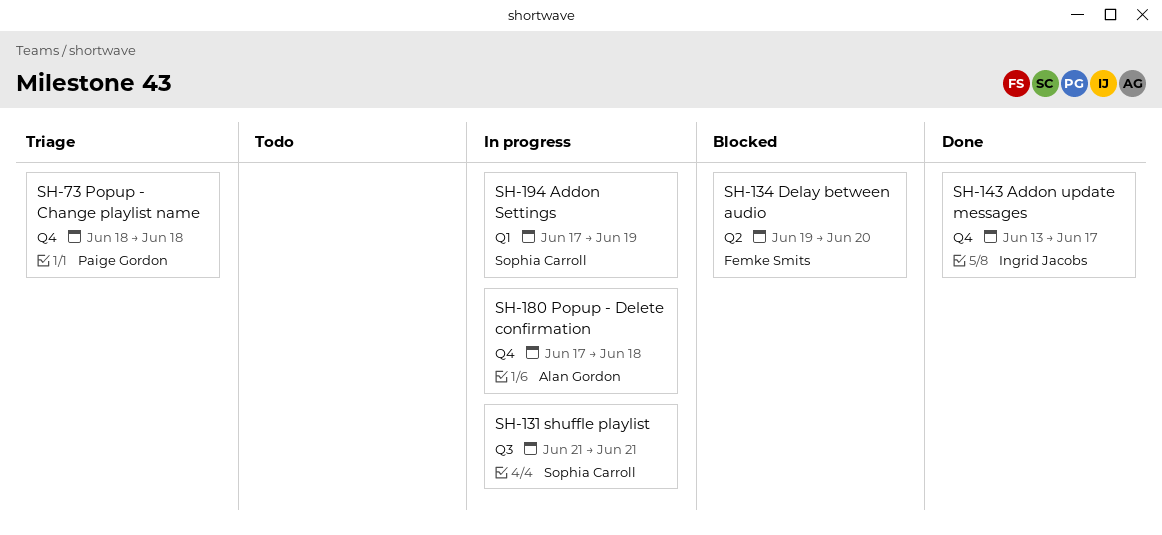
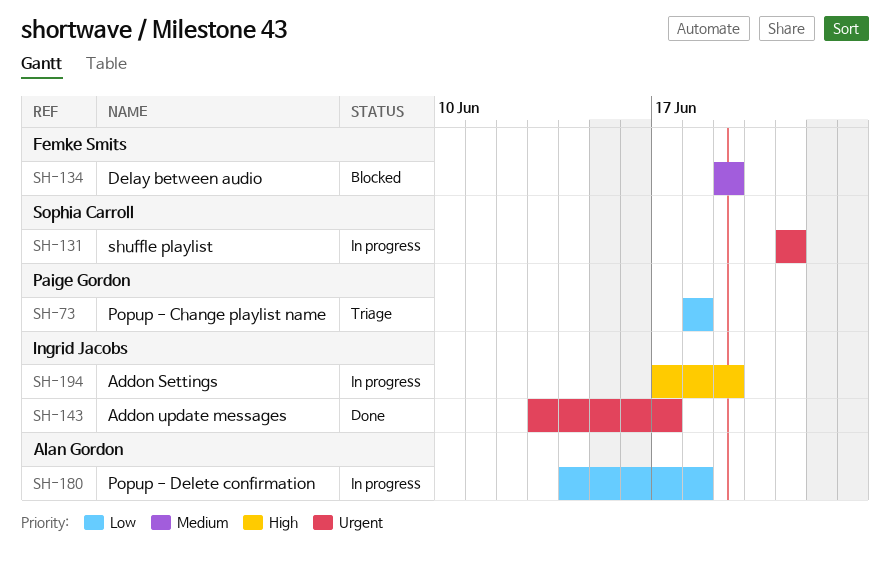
SH-134, due: Jun 20 -> Jun 19
SH-180, start: Jun 17 -> Jun 14
SH-194, owner: Sophia Carroll -> Ingrid Jacobs

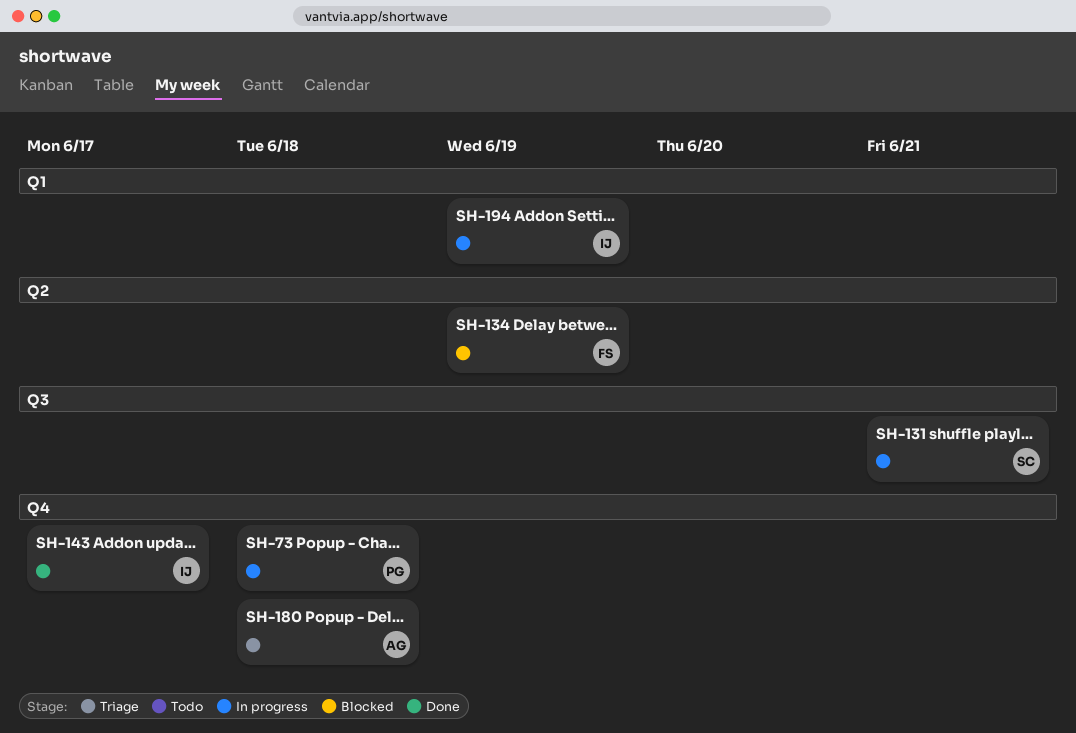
SH-73, status: Triage -> In progress
SH-180, status: In progress -> Triage

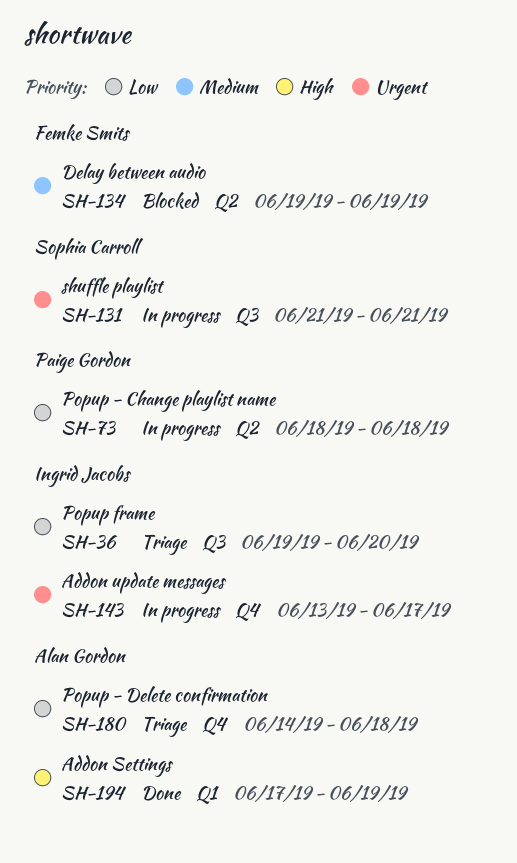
SH-36: none -> present
SH-73, label: Q4 -> Q2
SH-143, status: Done -> In progress
SH-194, status: In progress -> Done
SH-194, owner: Ingrid Jacobs -> Alan Gordon

